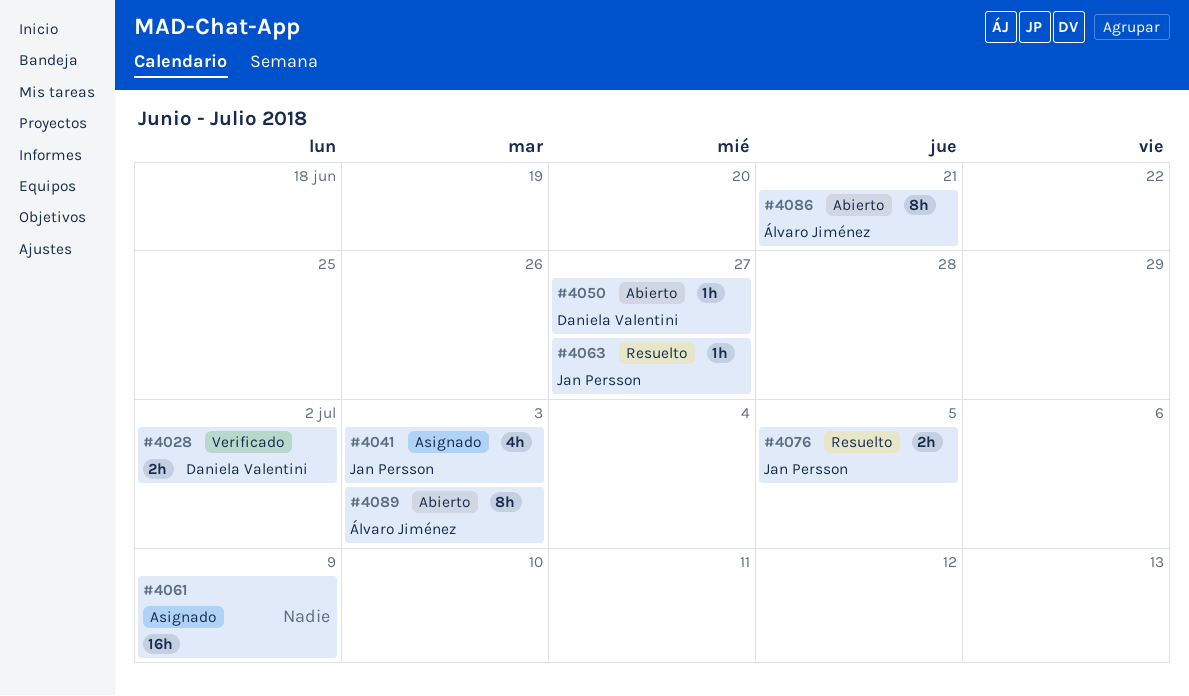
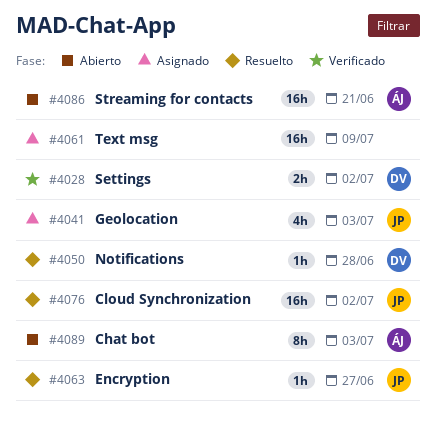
#4050, status: Abierto -> Resuelto
#4050, due: Jun 27 -> Jun 28
#4076, estimate: 2h -> 16h
#4076, due: Jul 5 -> Jul 2
#4086, estimate: 8h -> 16h

